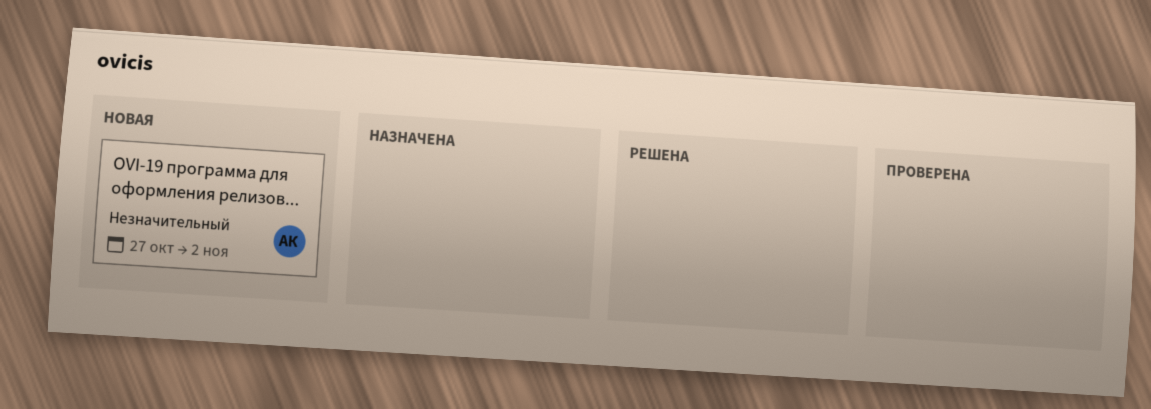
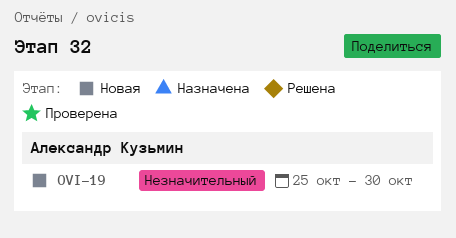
OVI-19, start: Oct 27 -> Oct 25
OVI-19, due: Nov 2 -> Oct 30

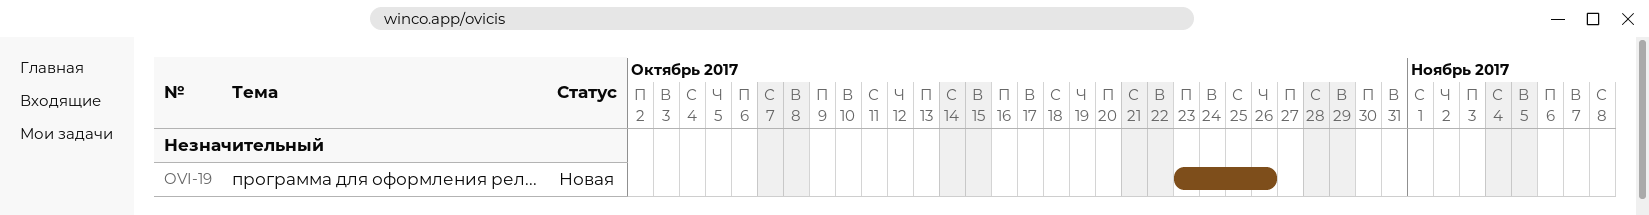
OVI-19, start: Oct 25 -> Oct 23
OVI-19, due: Oct 30 -> Oct 26

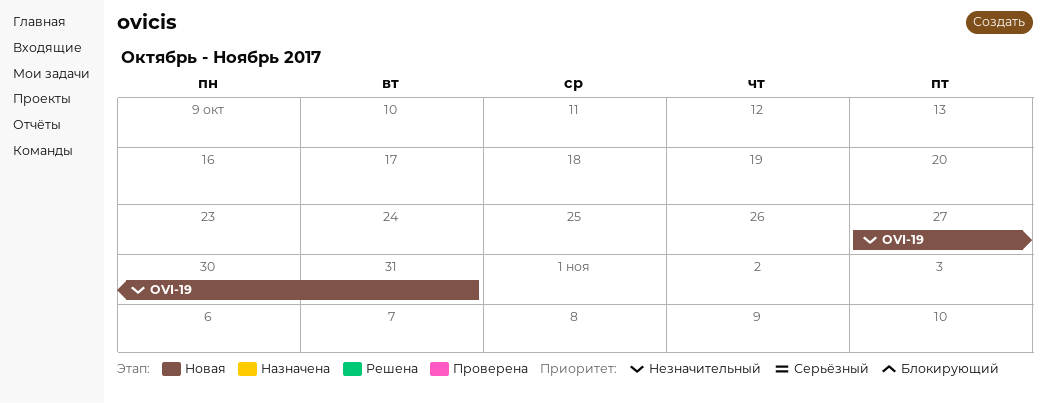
OVI-19, start: Oct 23 -> Oct 27
OVI-19, due: Oct 26 -> Oct 31

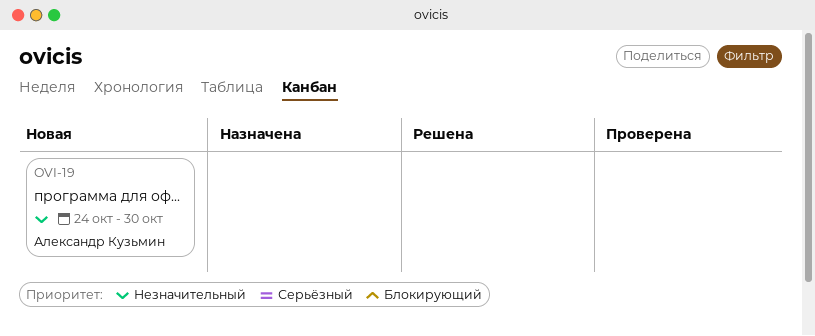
OVI-19, start: Oct 27 -> Oct 24
OVI-19, due: Oct 31 -> Oct 30

